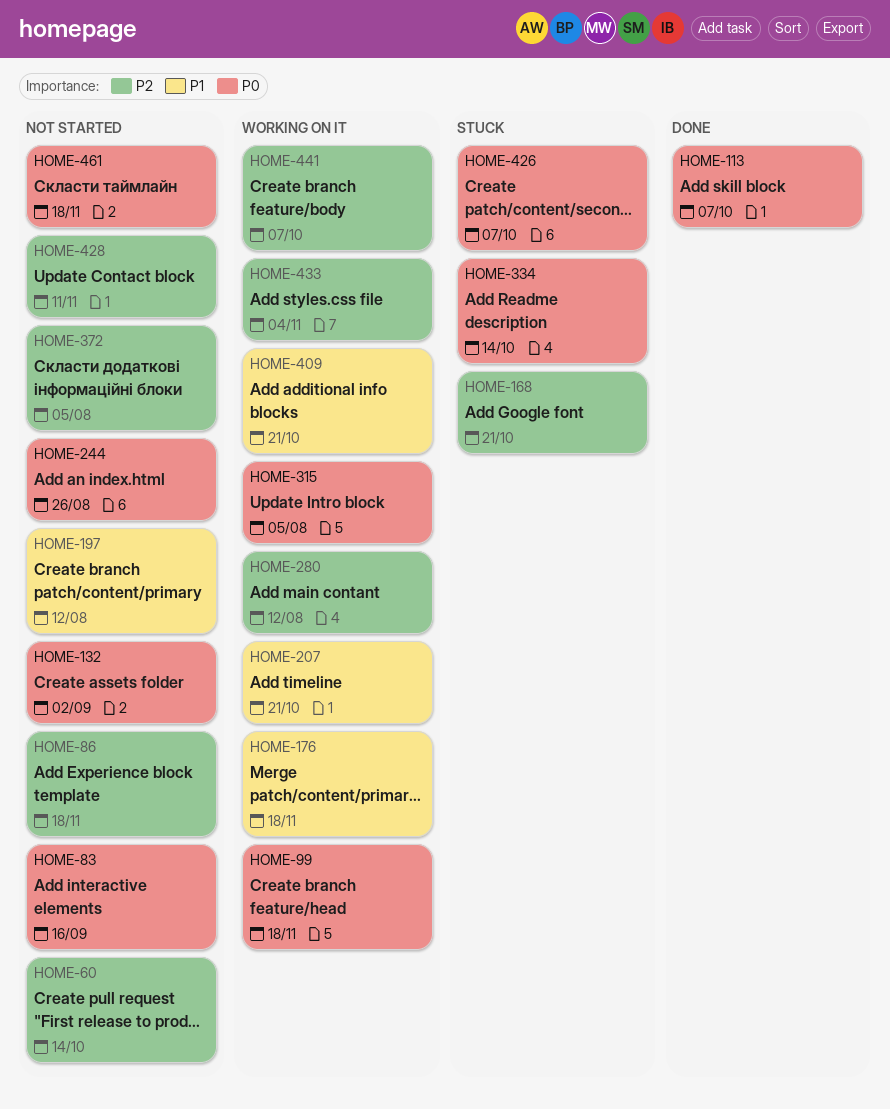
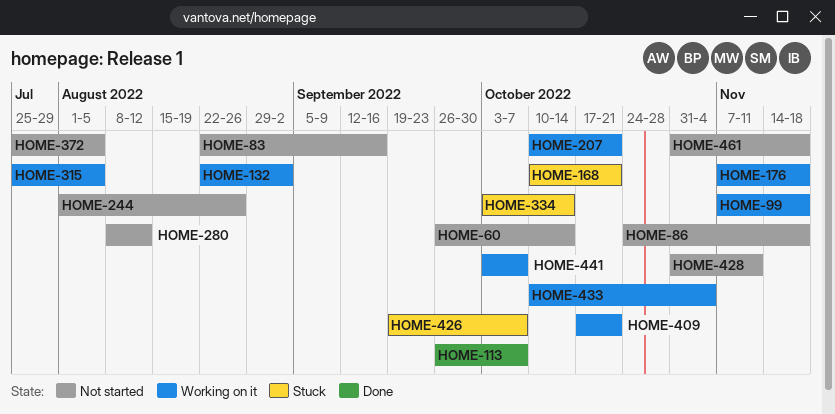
HOME-132, status: Not started -> Working on it
HOME-197: present -> none
HOME-280, status: Working on it -> Not started

